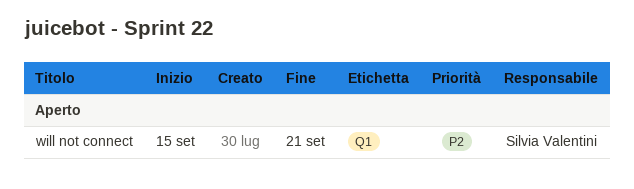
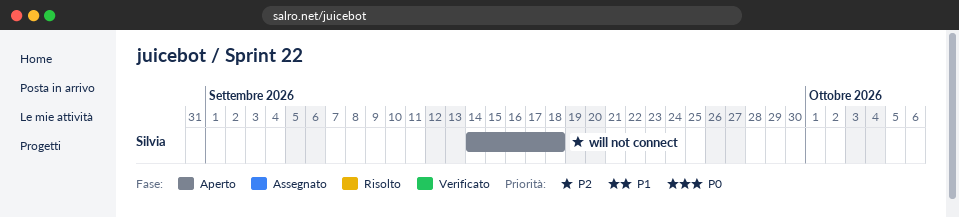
will not connect, start: Sep 15 -> Sep 14
will not connect, due: Sep 21 -> Sep 18

